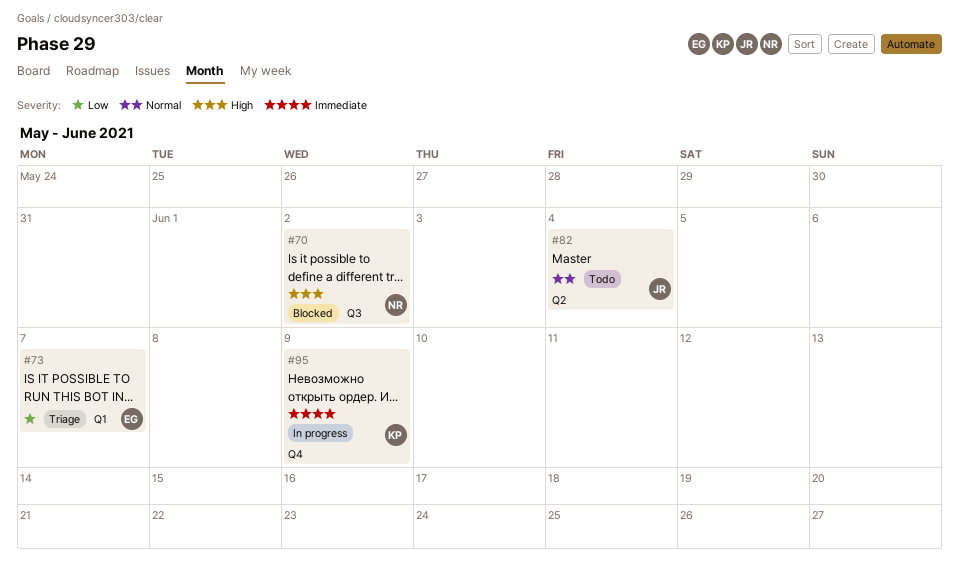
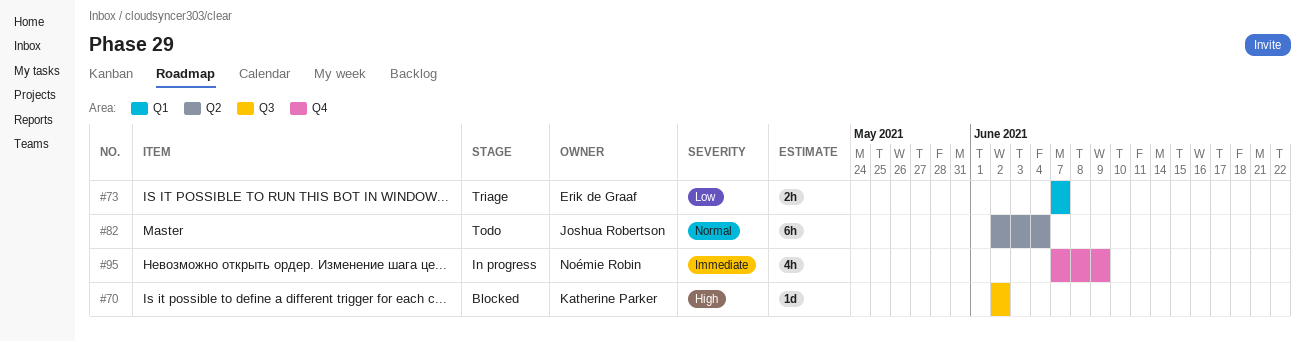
#70, owner: Noémie Robin -> Katherine Parker
#95, owner: Katherine Parker -> Noémie Robin

